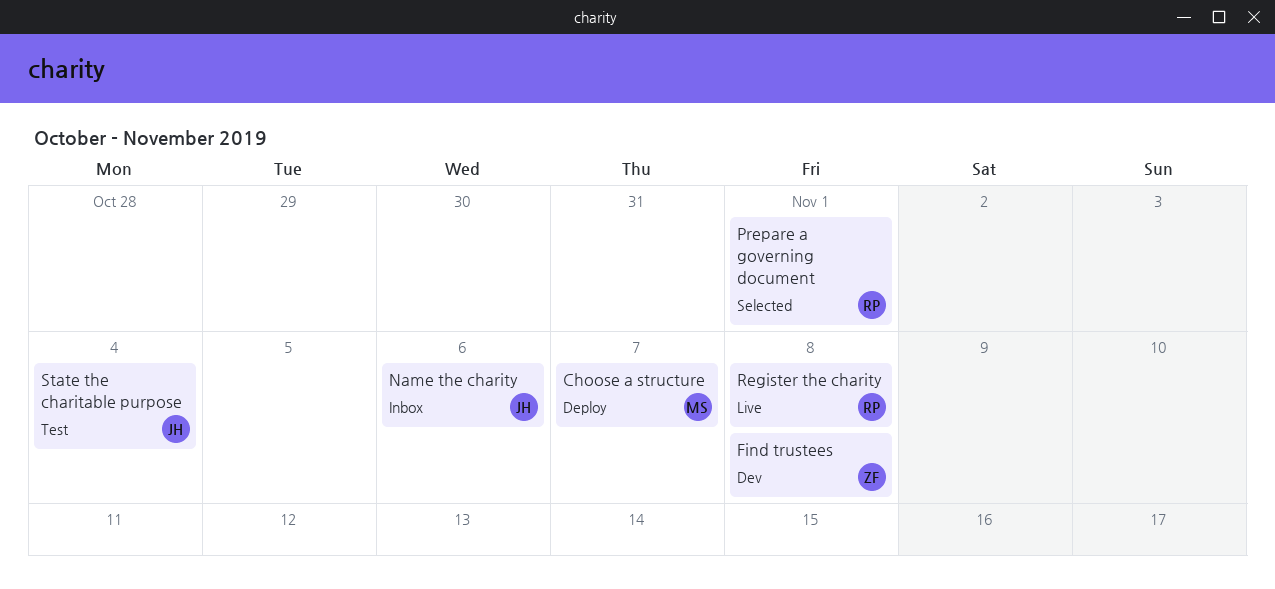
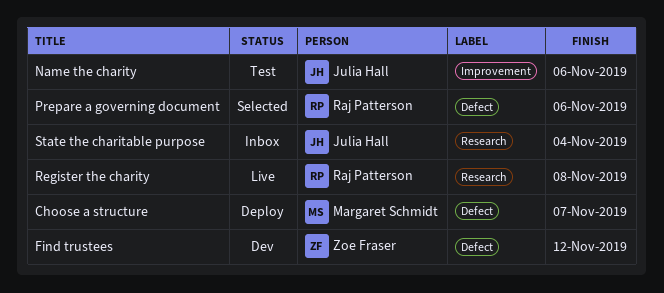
Find trustees, due: Nov 8 -> Nov 12
Name the charity, status: Inbox -> Test
Prepare a governing document, due: Nov 1 -> Nov 6
State the charitable purpose, status: Test -> Inbox

